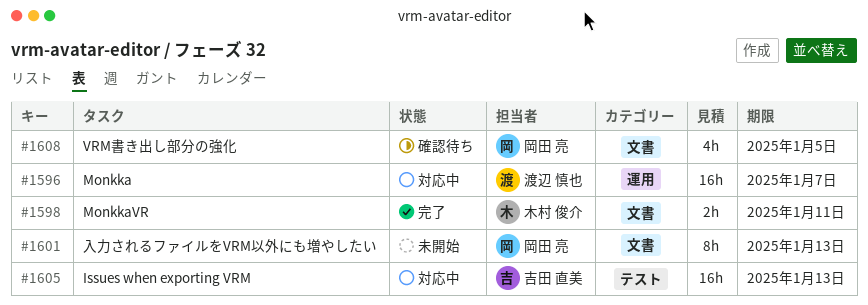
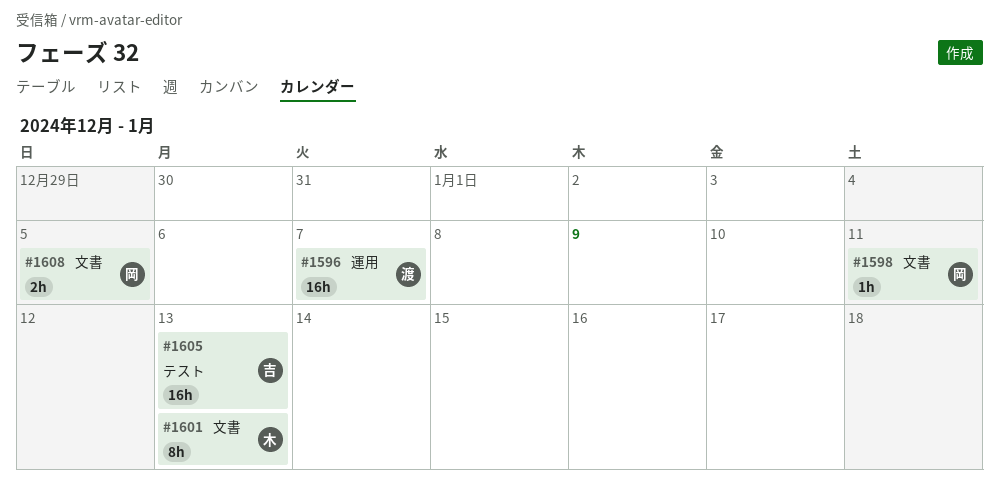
#1598, owner: 木村 俊介 -> 岡田 亮
#1598, estimate: 2h -> 1h
#1601, owner: 岡田 亮 -> 木村 俊介
#1608, estimate: 4h -> 2h

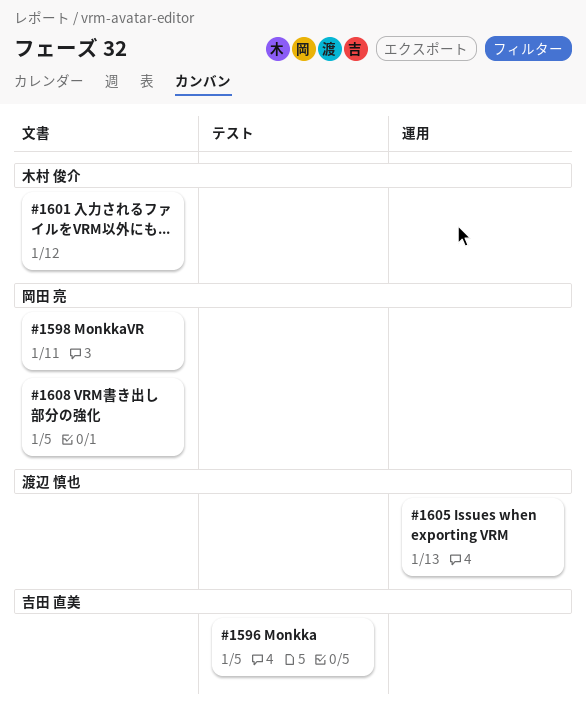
#1596, owner: 渡辺 慎也 -> 吉田 直美
#1596, label: 運用 -> テスト
#1596, due: Jan 7 -> Jan 5
#1601, due: Jan 13 -> Jan 12
#1605, owner: 吉田 直美 -> 渡辺 慎也
#1605, label: テスト -> 運用

